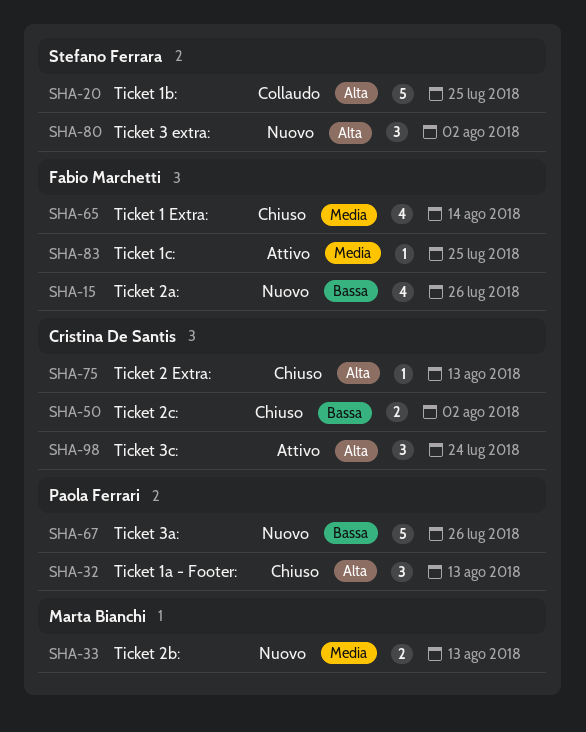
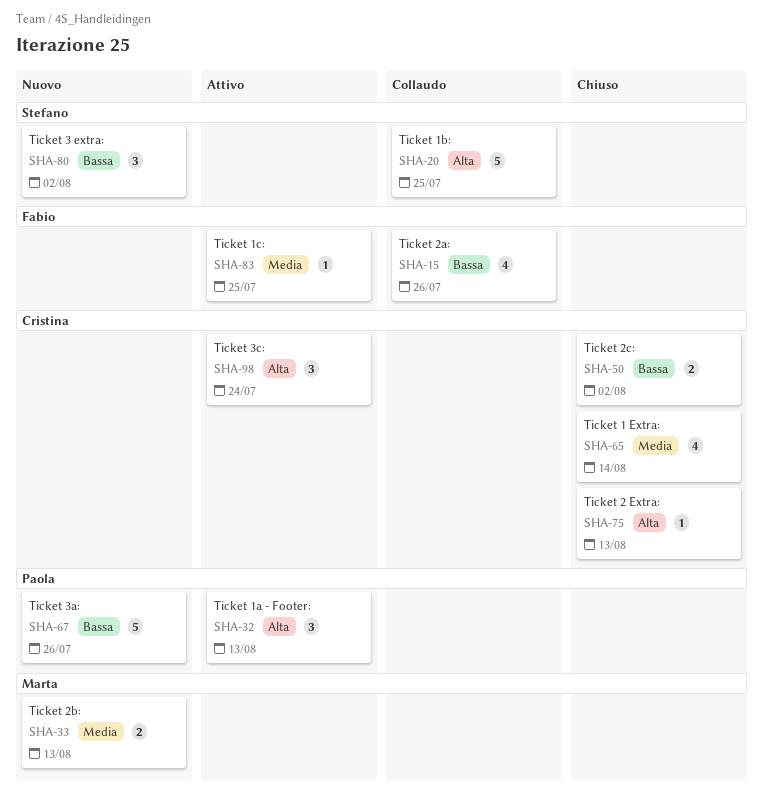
SHA-15, status: Nuovo -> Collaudo
SHA-32, status: Chiuso -> Attivo
SHA-65, owner: Fabio Marchetti -> Cristina De Santis
SHA-80, priority: Alta -> Bassa

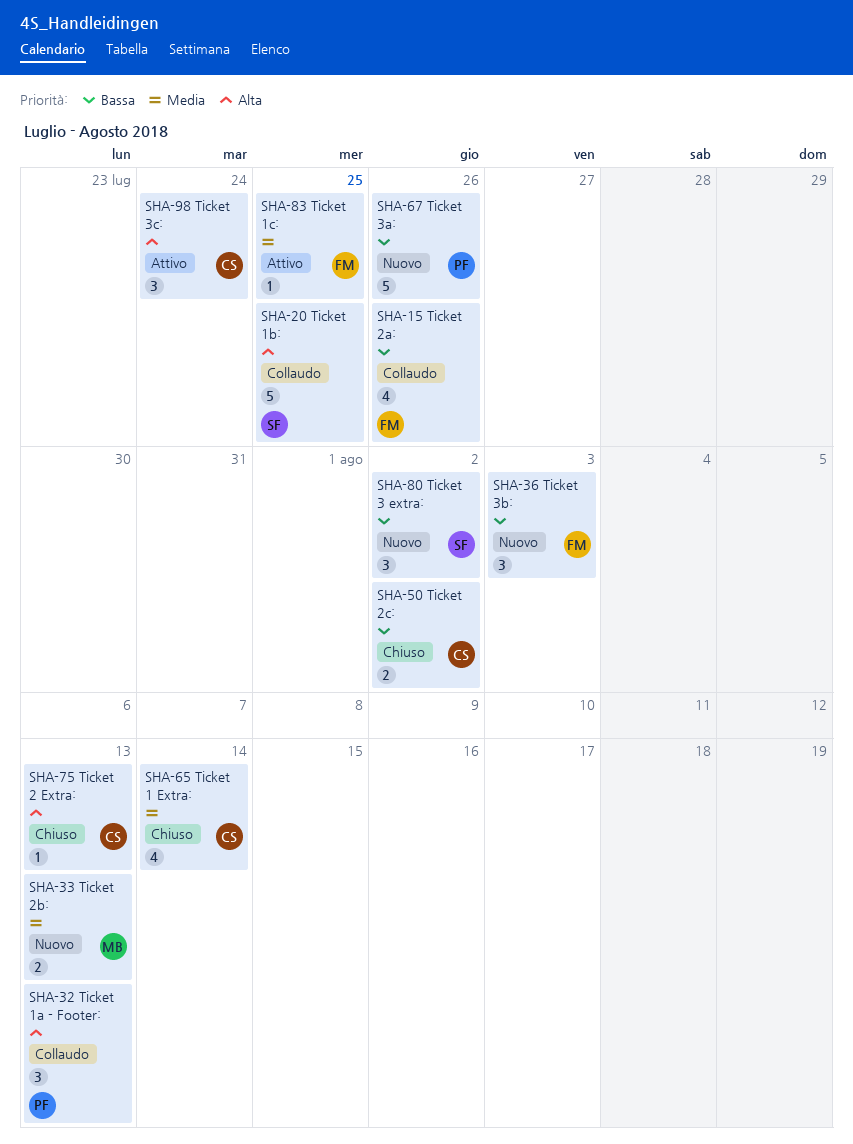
SHA-32, status: Attivo -> Collaudo
SHA-36: none -> present

